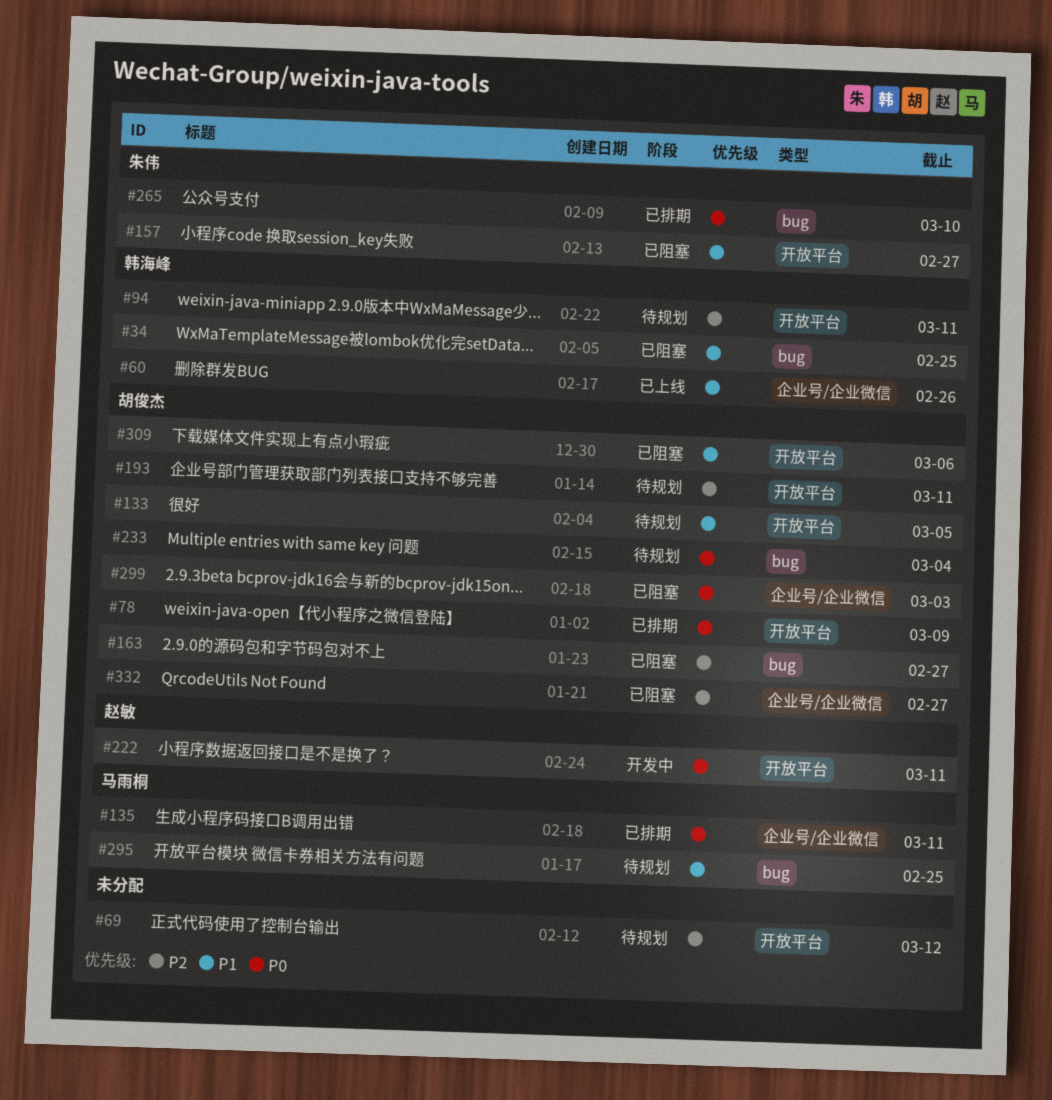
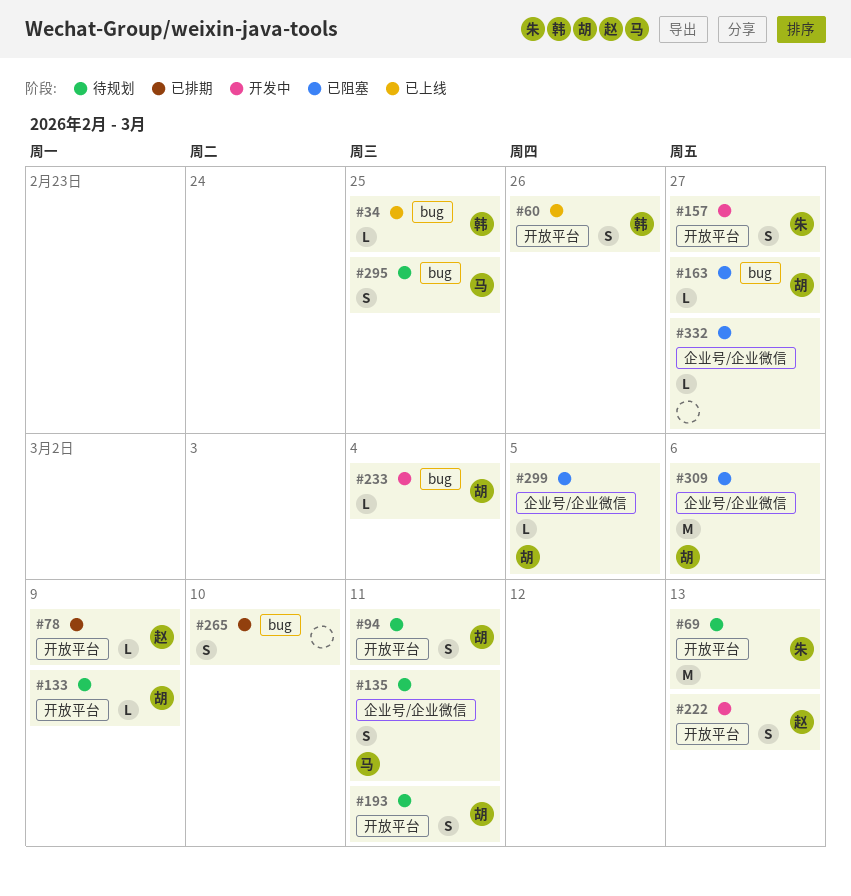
#34, status: 已阻塞 -> 已上线
#60, label: 企业号/企业微信 -> 开放平台
#69, owner: none -> 朱伟
#69, due: Mar 12 -> Mar 13
#78, owner: 胡俊杰 -> 赵敏
#94, owner: 韩海峰 -> 胡俊杰
#133, due: Mar 5 -> Mar 9
#135, status: 已排期 -> 待规划
#157, status: 已阻塞 -> 开发中
#222, due: Mar 11 -> Mar 13
#233, status: 待规划 -> 开发中
#265, owner: 朱伟 -> none
#299, due: Mar 3 -> Mar 5
#309, label: 开放平台 -> 企业号/企业微信
#332, owner: 胡俊杰 -> none

